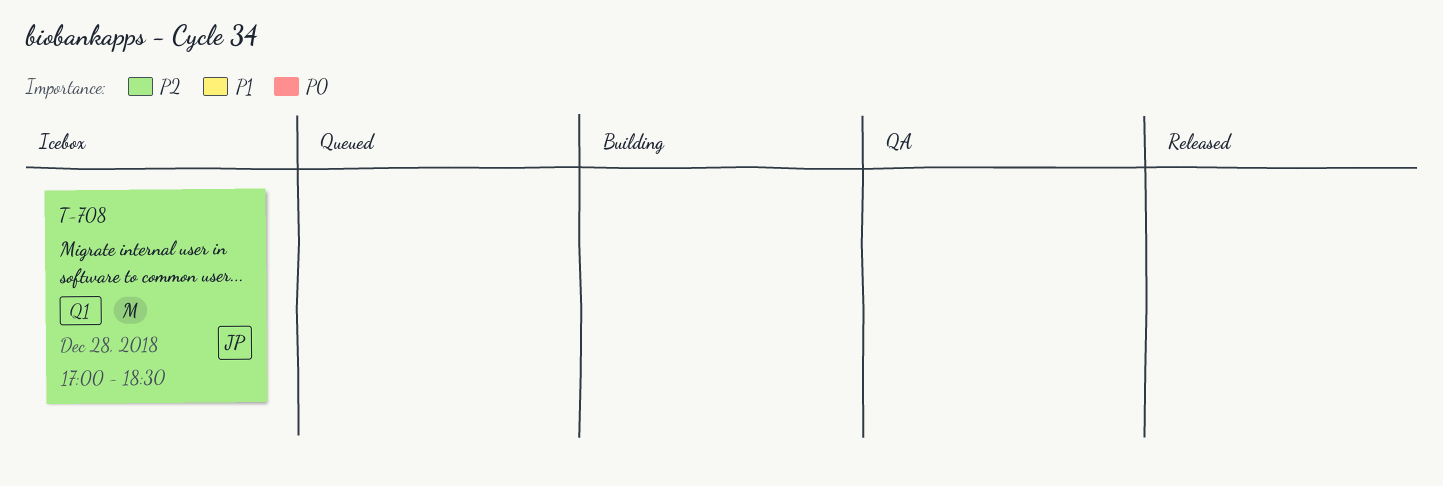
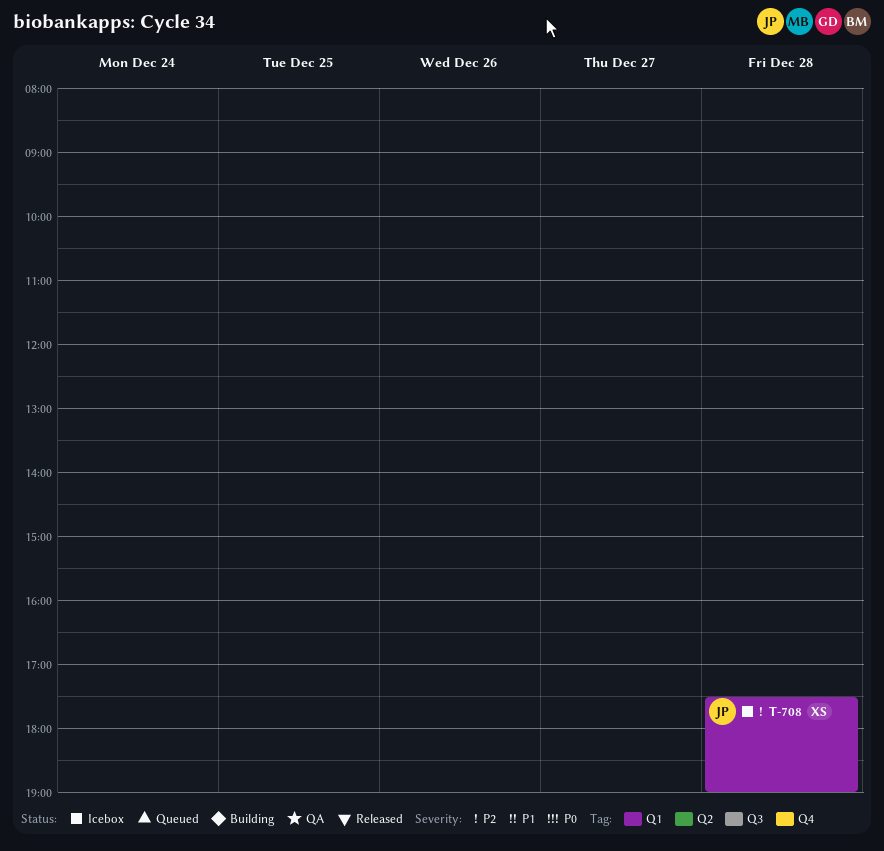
T-708, estimate: M -> XS
T-708, begins: 17:00 -> 17:30
T-708, ends: 18:30 -> 19:00

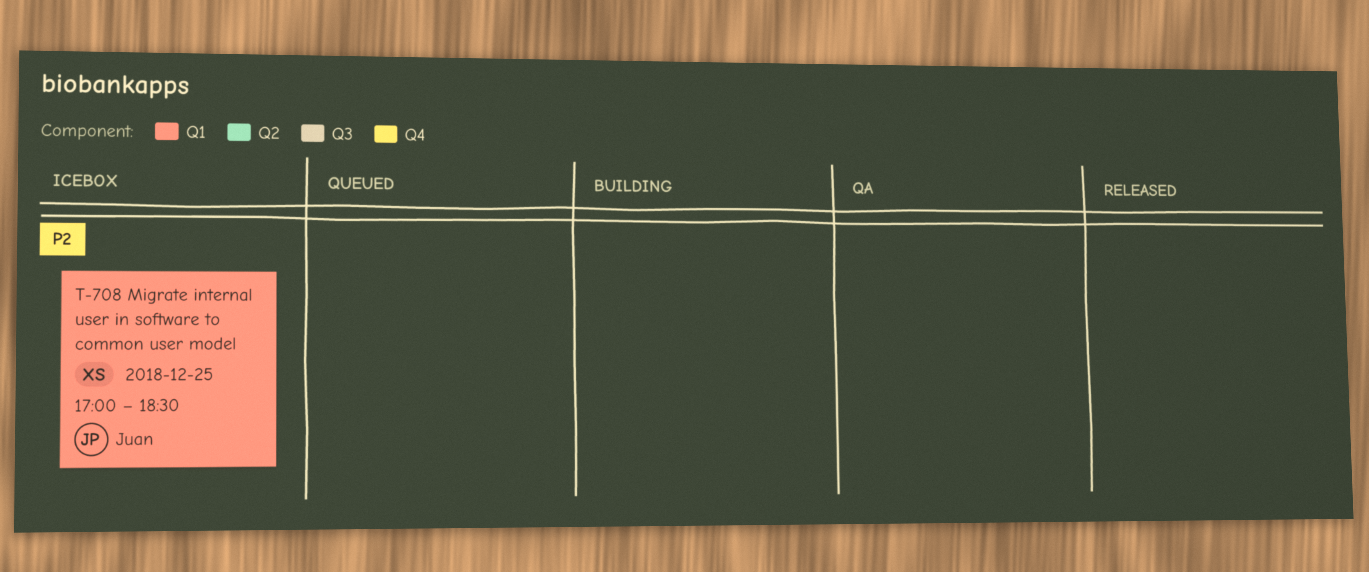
T-708, day: Dec 28 -> Dec 25
T-708, begins: 17:30 -> 17:00
T-708, ends: 19:00 -> 18:30

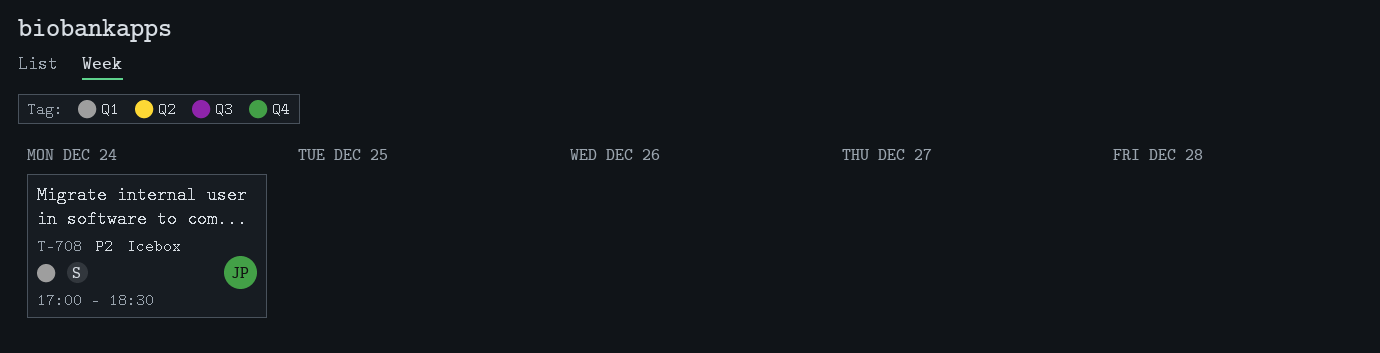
T-708, estimate: XS -> S
T-708, day: Dec 25 -> Dec 24

